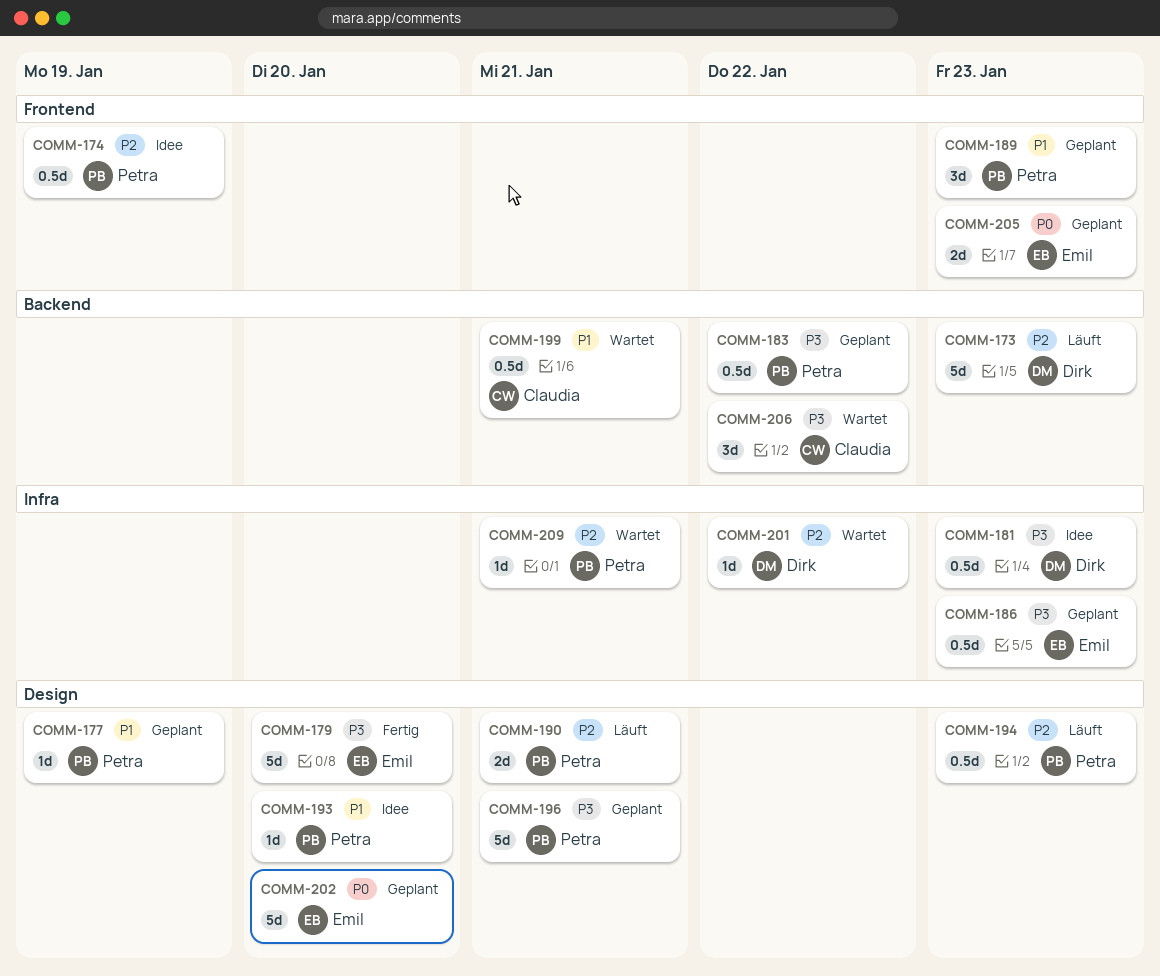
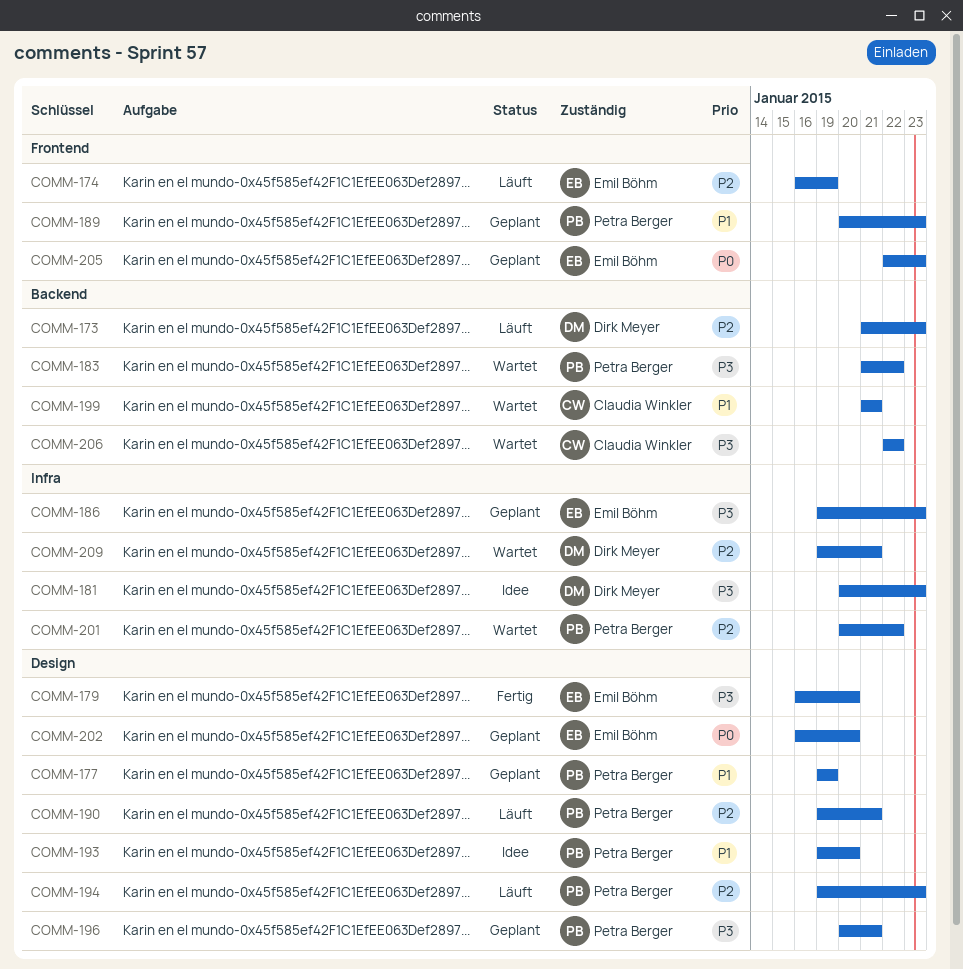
COMM-174, status: Idee -> Läuft
COMM-174, owner: Petra Berger -> Emil Böhm
COMM-183, status: Geplant -> Wartet
COMM-201, owner: Dirk Meyer -> Petra Berger
COMM-209, owner: Petra Berger -> Dirk Meyer

